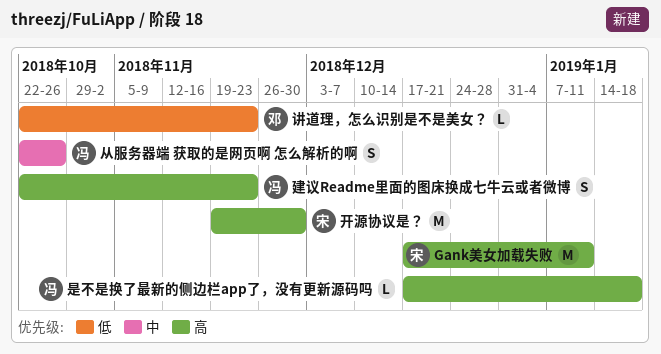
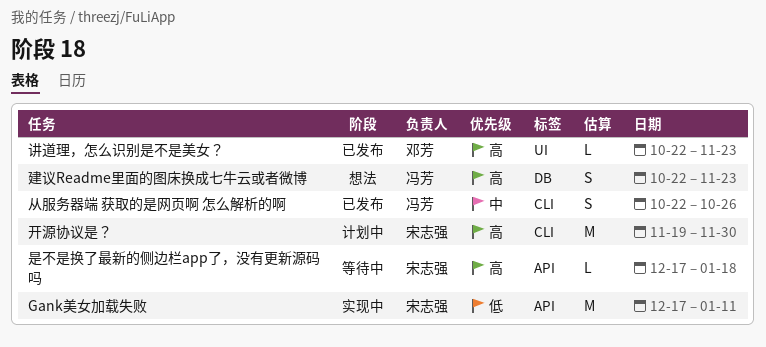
Gank美女加载失败, priority: 高 -> 低
是不是换了最新的侧边栏app了，没有更新源码吗, owner: 冯芳 -> 宋志强
讲道理，怎么识别是不是美女？, priority: 低 -> 高

